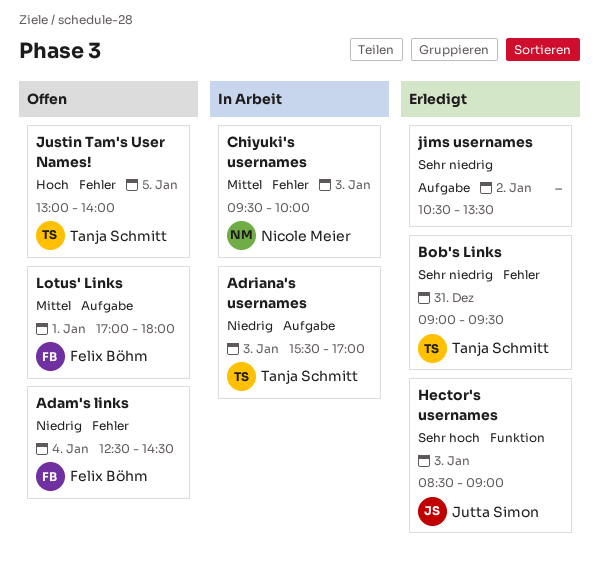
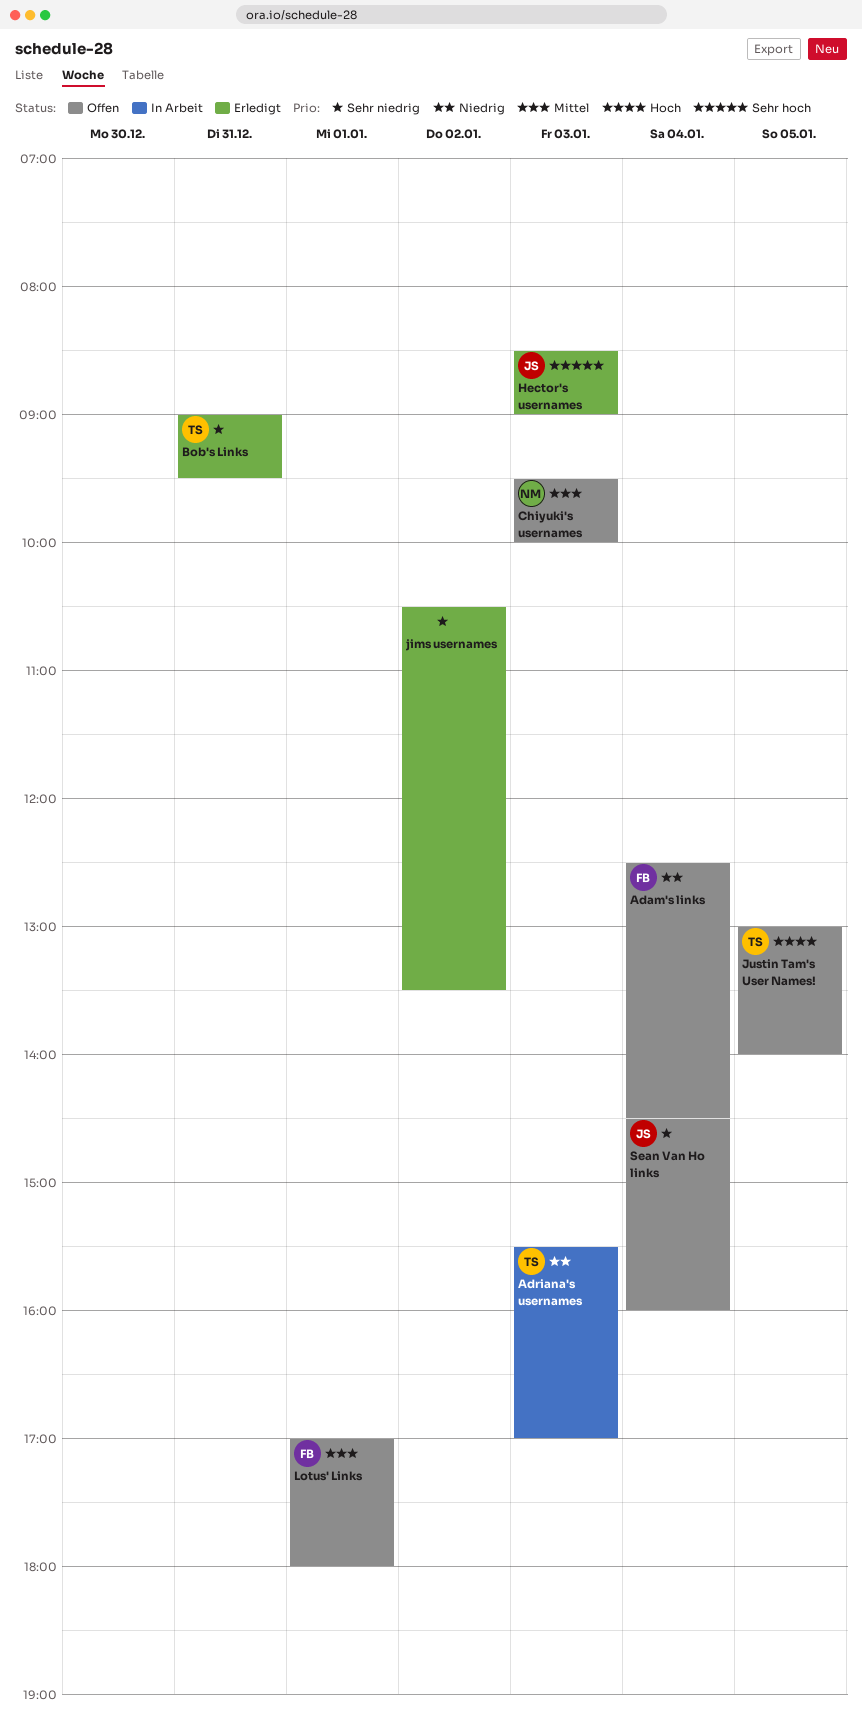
Chiyuki's usernames, status: In Arbeit -> Offen
Sean Van Ho links: none -> present

